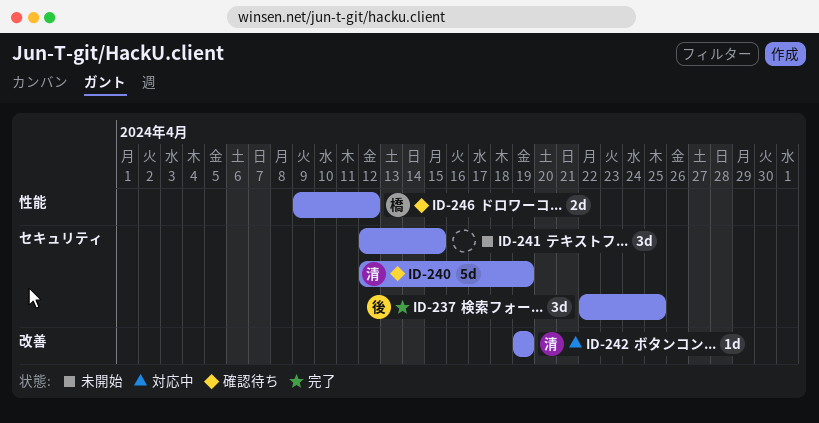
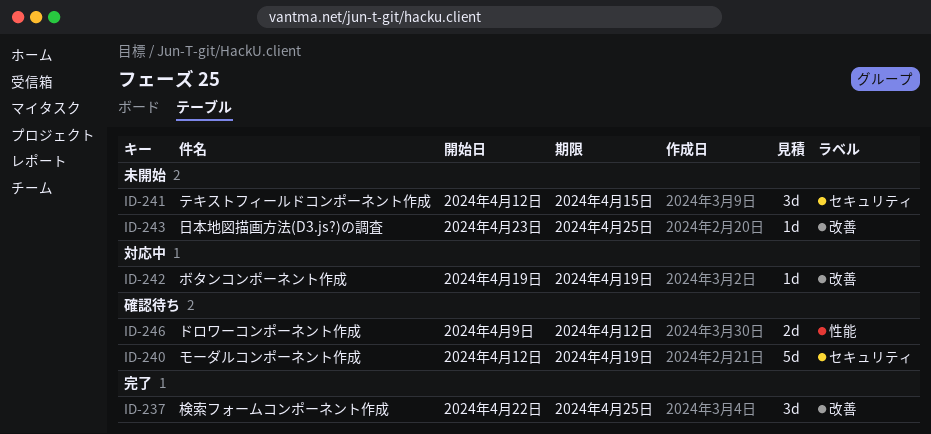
ID-237, label: セキュリティ -> 改善
ID-243: none -> present

